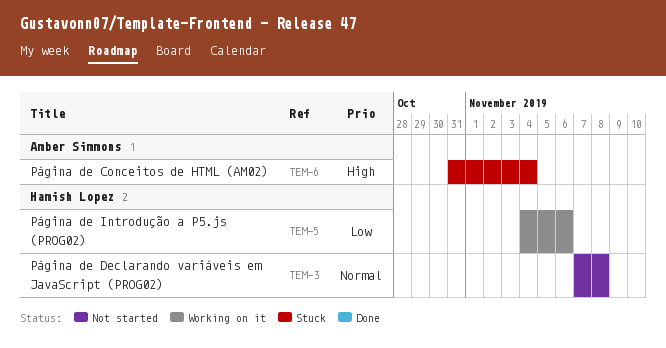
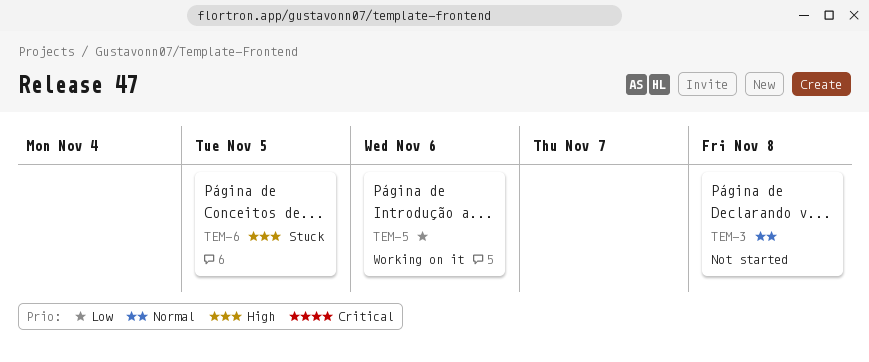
TEM-6, due: Nov 4 -> Nov 5

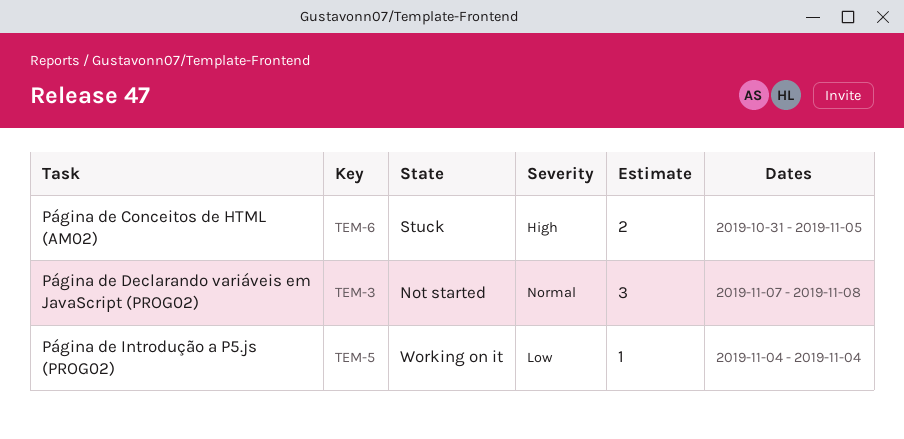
TEM-5, due: Nov 6 -> Nov 4

